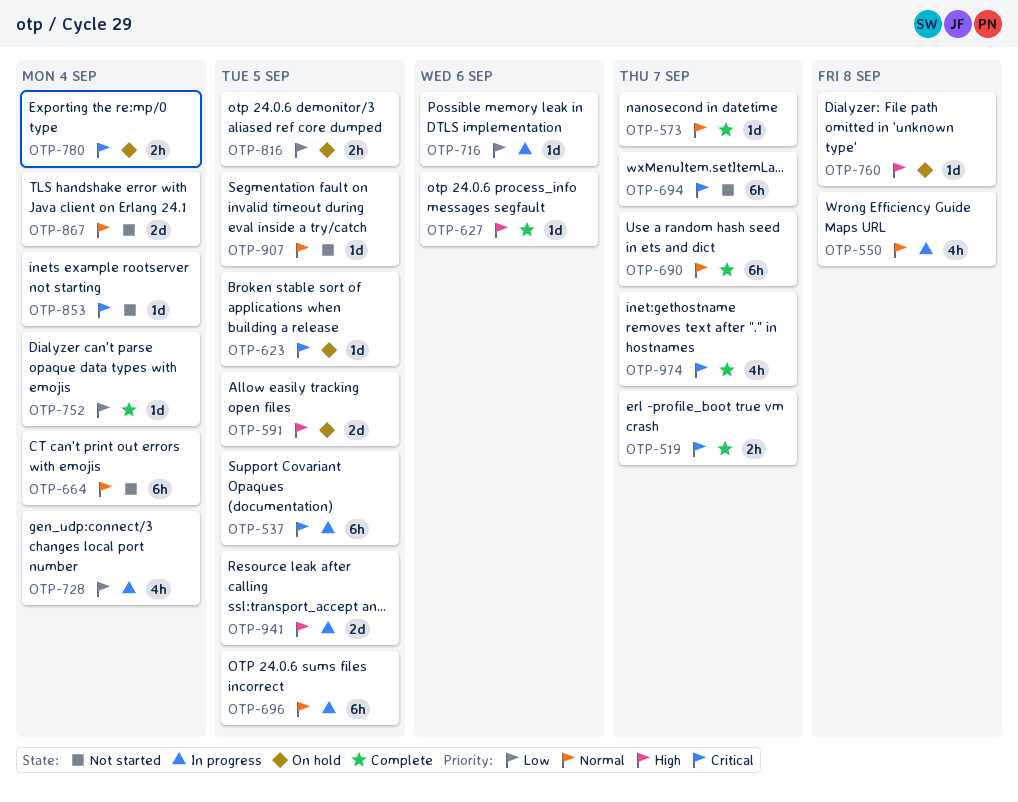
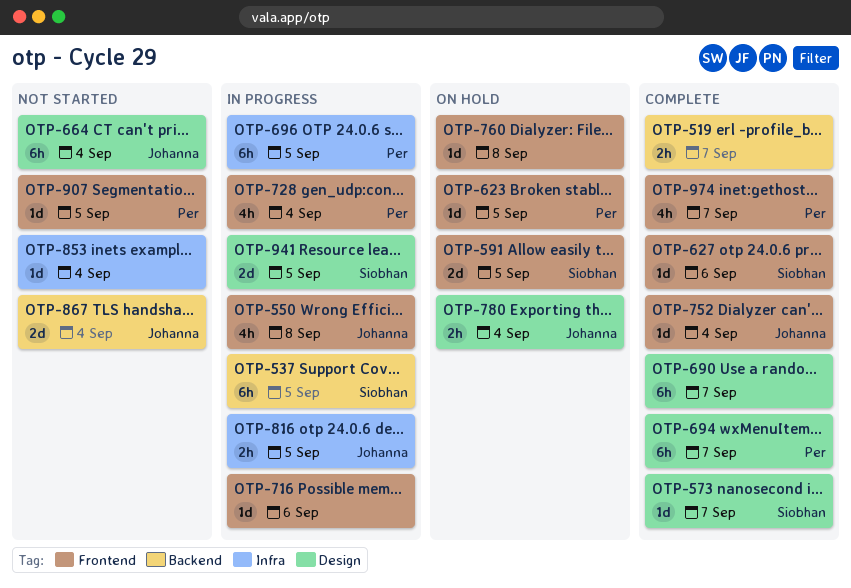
OTP-694, status: Not started -> Complete
OTP-816, status: On hold -> In progress

